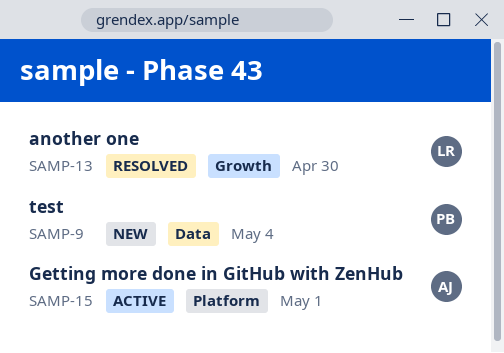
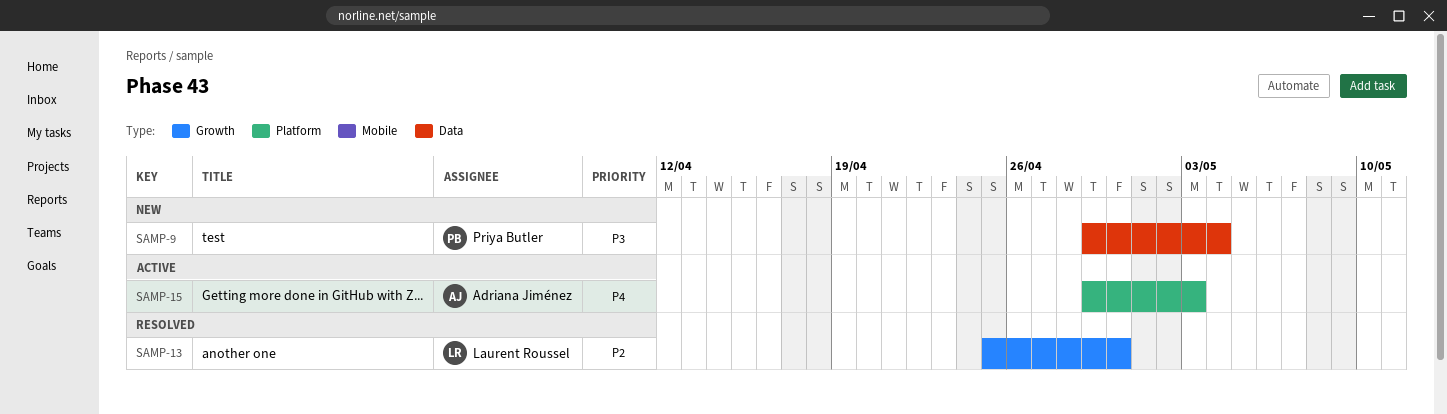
SAMP-15, due: May 1 -> May 3

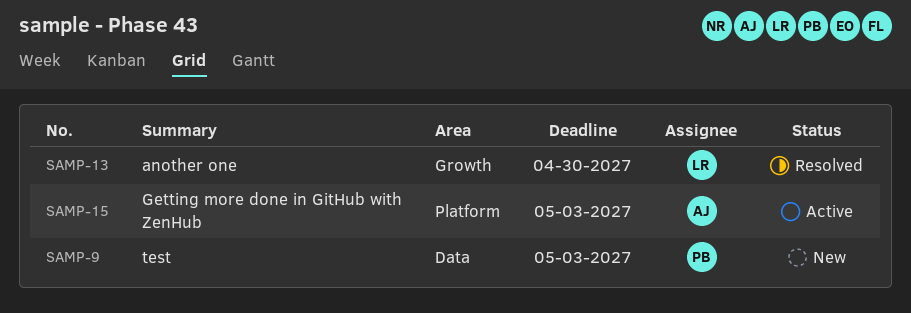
SAMP-9, due: May 4 -> May 3

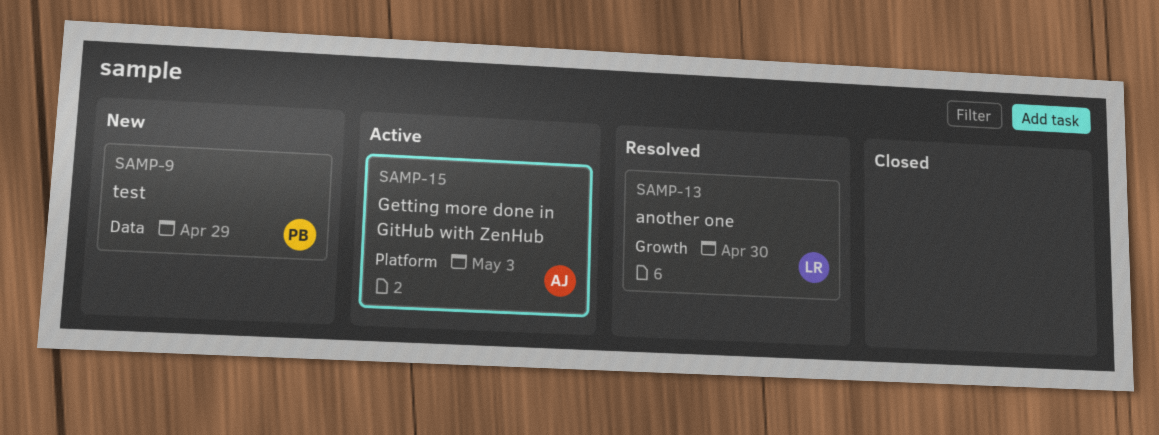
SAMP-9, due: May 3 -> Apr 29

